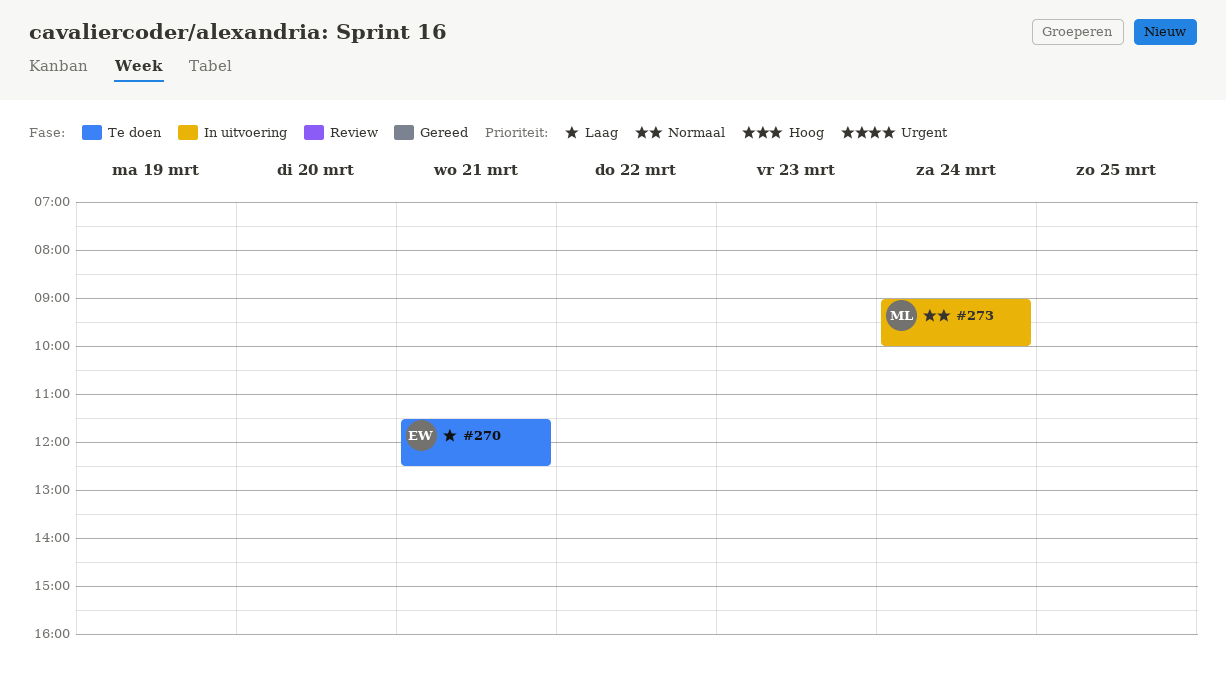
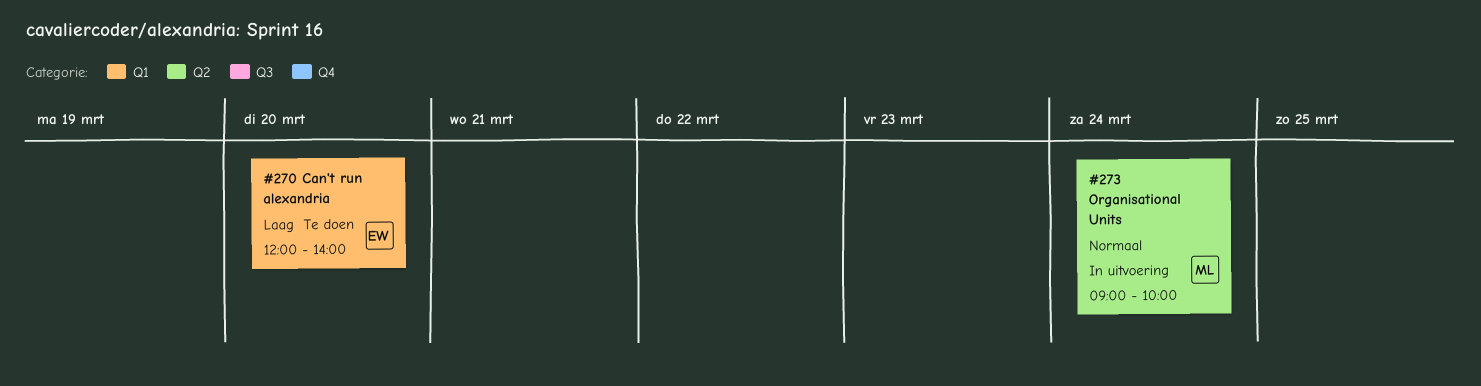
#270, day: Mar 21 -> Mar 20
#270, begins: 11:30 -> 12:00
#270, ends: 12:30 -> 14:00

